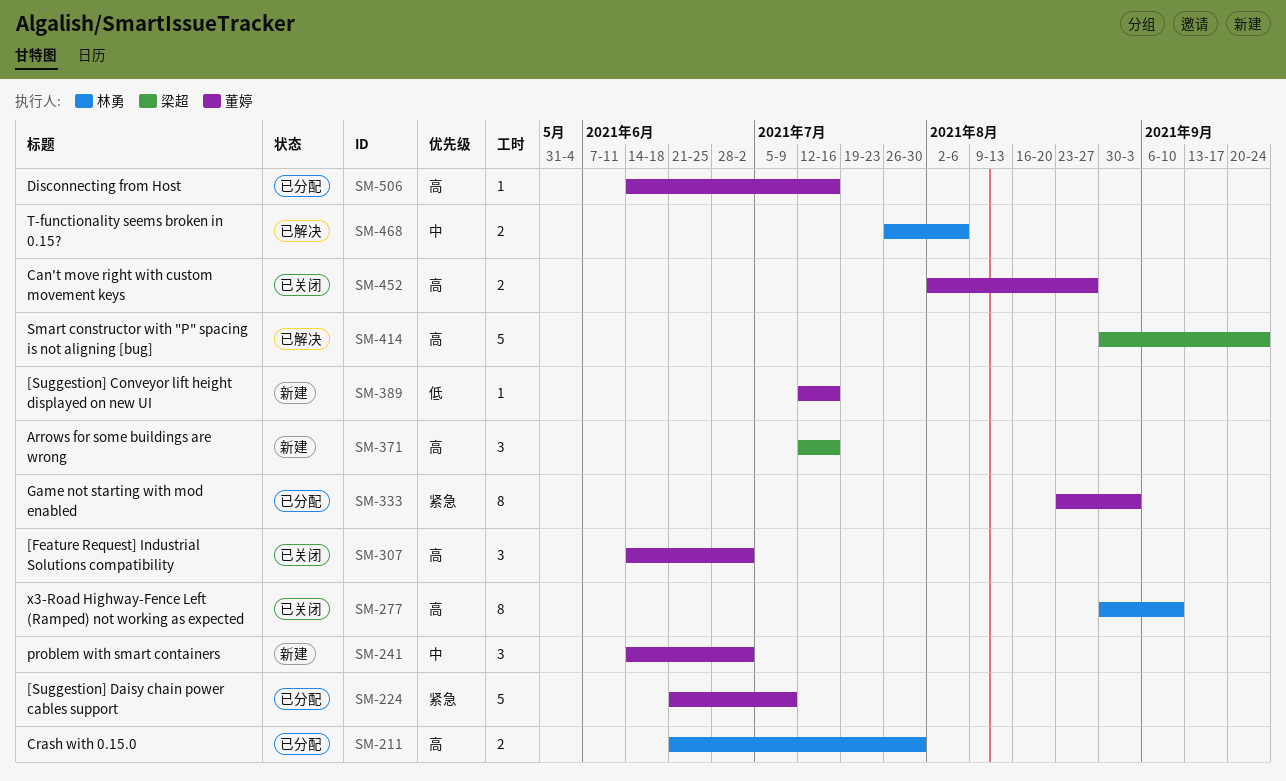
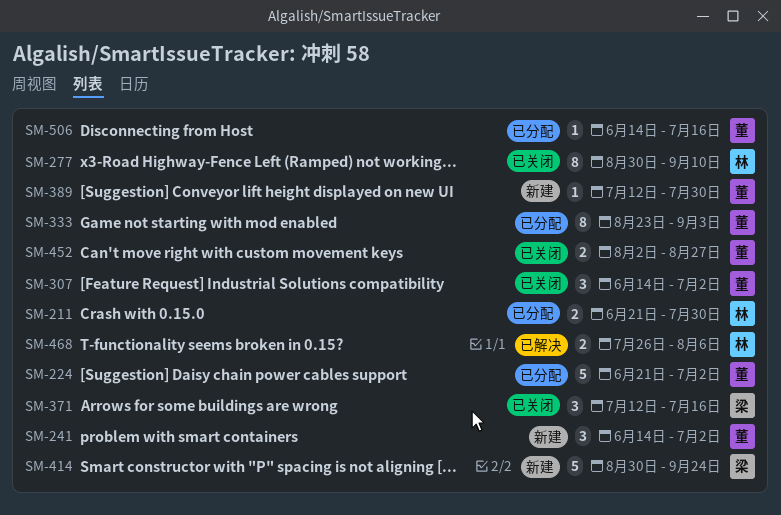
SM-224, due: Jul 9 -> Jul 2
SM-371, status: 新建 -> 已关闭
SM-389, due: Jul 16 -> Jul 30
SM-414, status: 已解决 -> 新建

